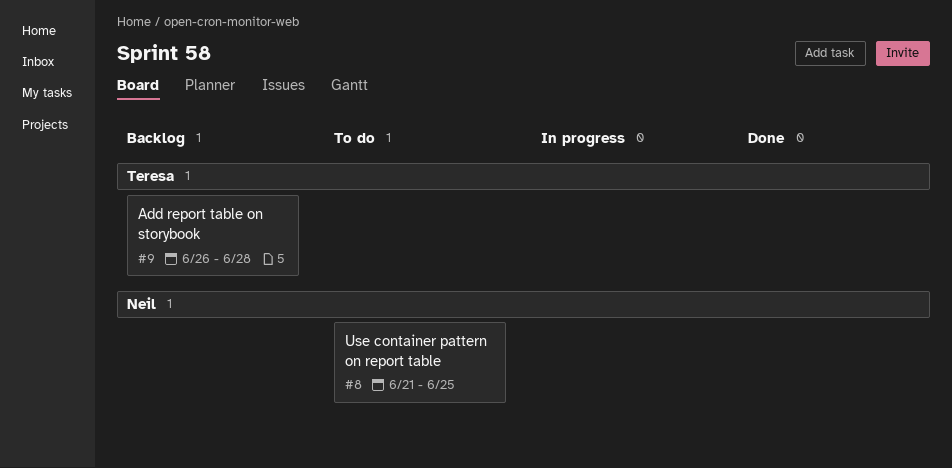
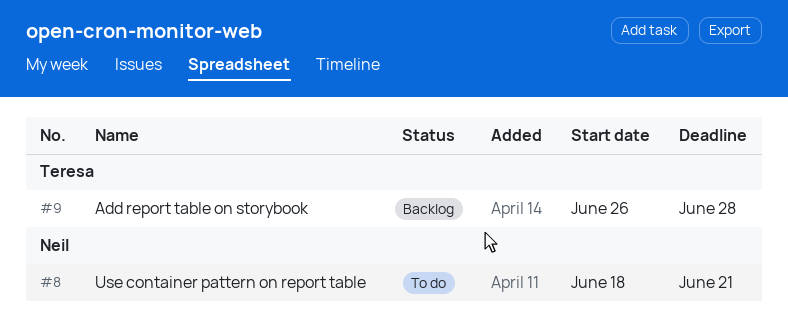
#8, start: Jun 21 -> Jun 18
#8, due: Jun 25 -> Jun 21

